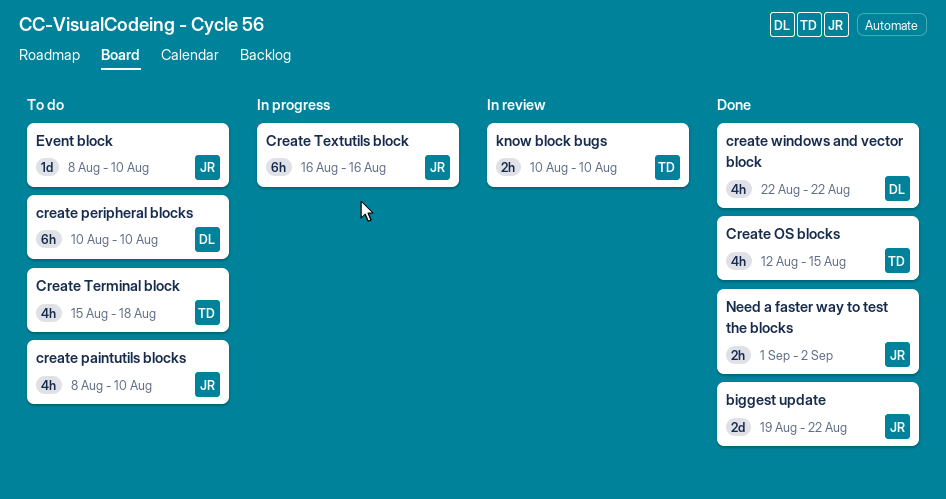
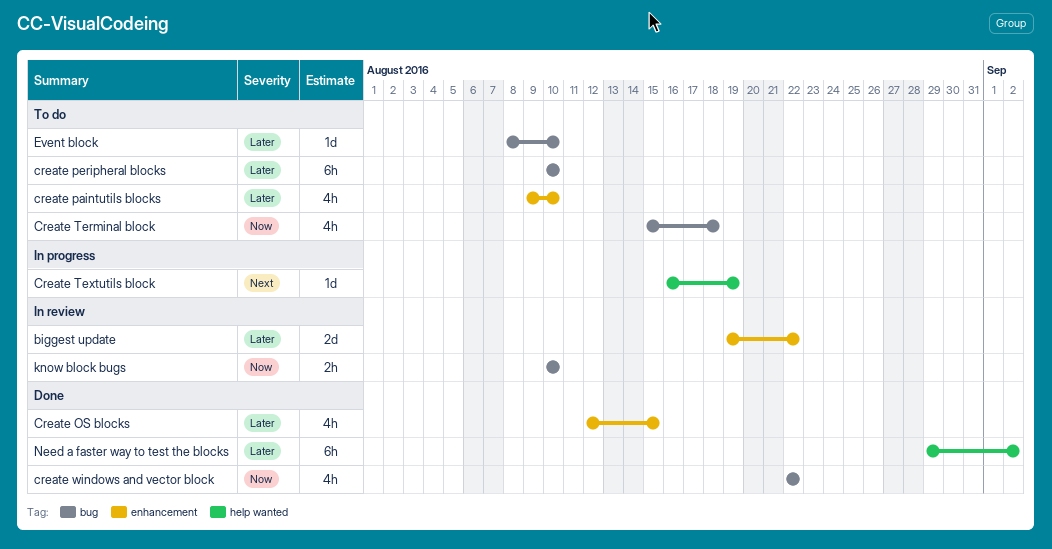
biggest update, status: Done -> In review
create paintutils blocks, start: Aug 8 -> Aug 9
Create Textutils block, estimate: 6h -> 1d
Create Textutils block, due: Aug 16 -> Aug 19
Need a faster way to test the blocks, estimate: 2h -> 6h
Need a faster way to test the blocks, start: Sep 1 -> Aug 29

